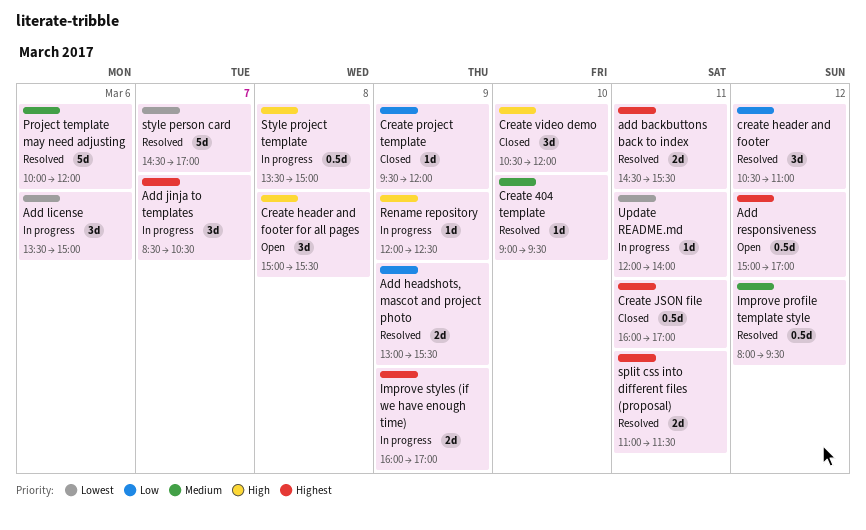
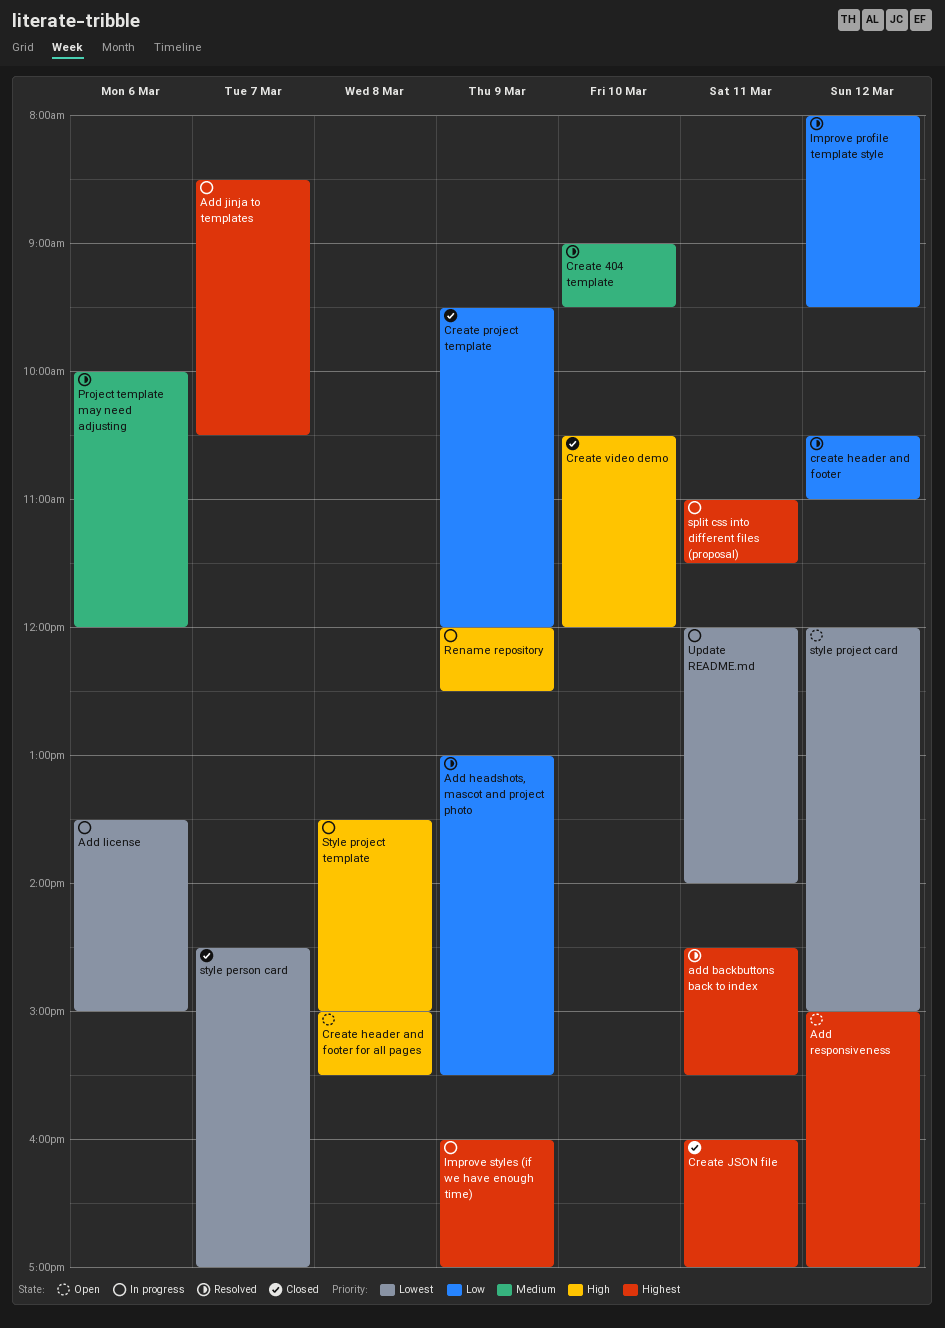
Improve profile template style, priority: Medium -> Low
split css into different files (proposal), status: Resolved -> In progress
style person card, status: Resolved -> Closed
style project card: none -> present

